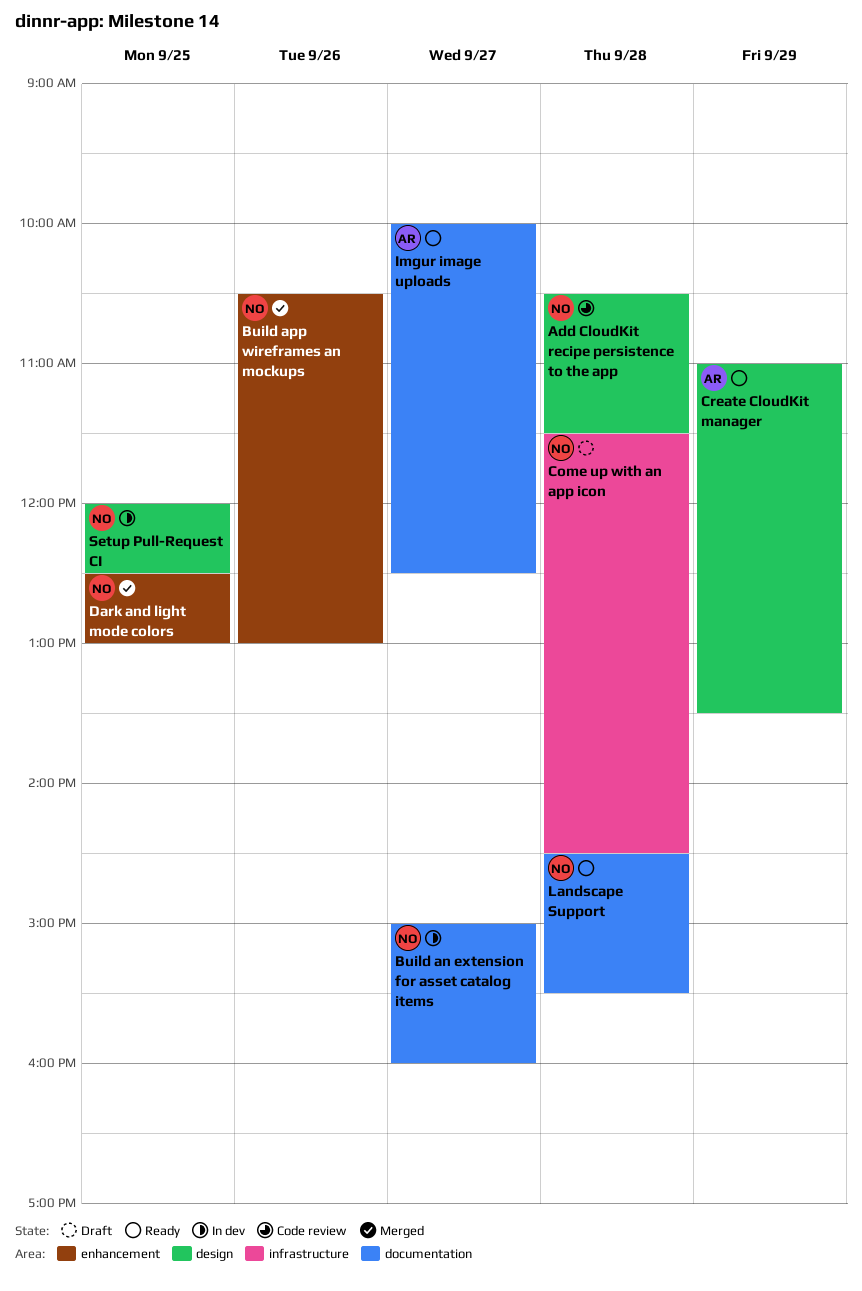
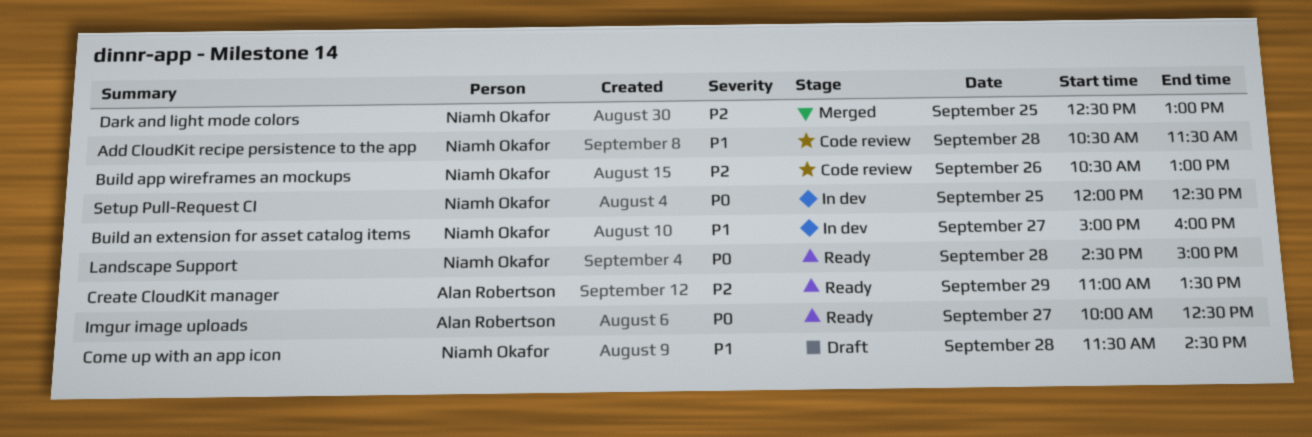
Build app wireframes an mockups, status: Merged -> Code review
Landscape Support, ends: 15:30 -> 15:00

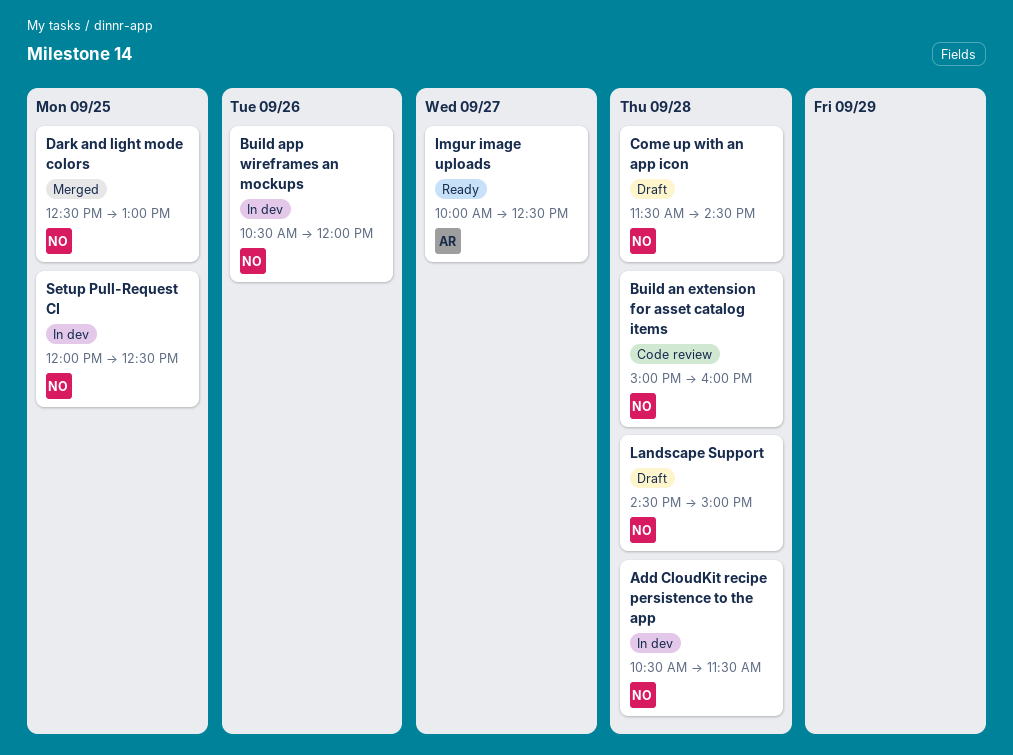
Add CloudKit recipe persistence to the app, status: Code review -> In dev
Build an extension for asset catalog items, status: In dev -> Code review
Build an extension for asset catalog items, day: Sep 27 -> Sep 28
Build app wireframes an mockups, status: Code review -> In dev
Build app wireframes an mockups, ends: 13:00 -> 12:00
Create CloudKit manager: present -> none
Landscape Support, status: Ready -> Draft

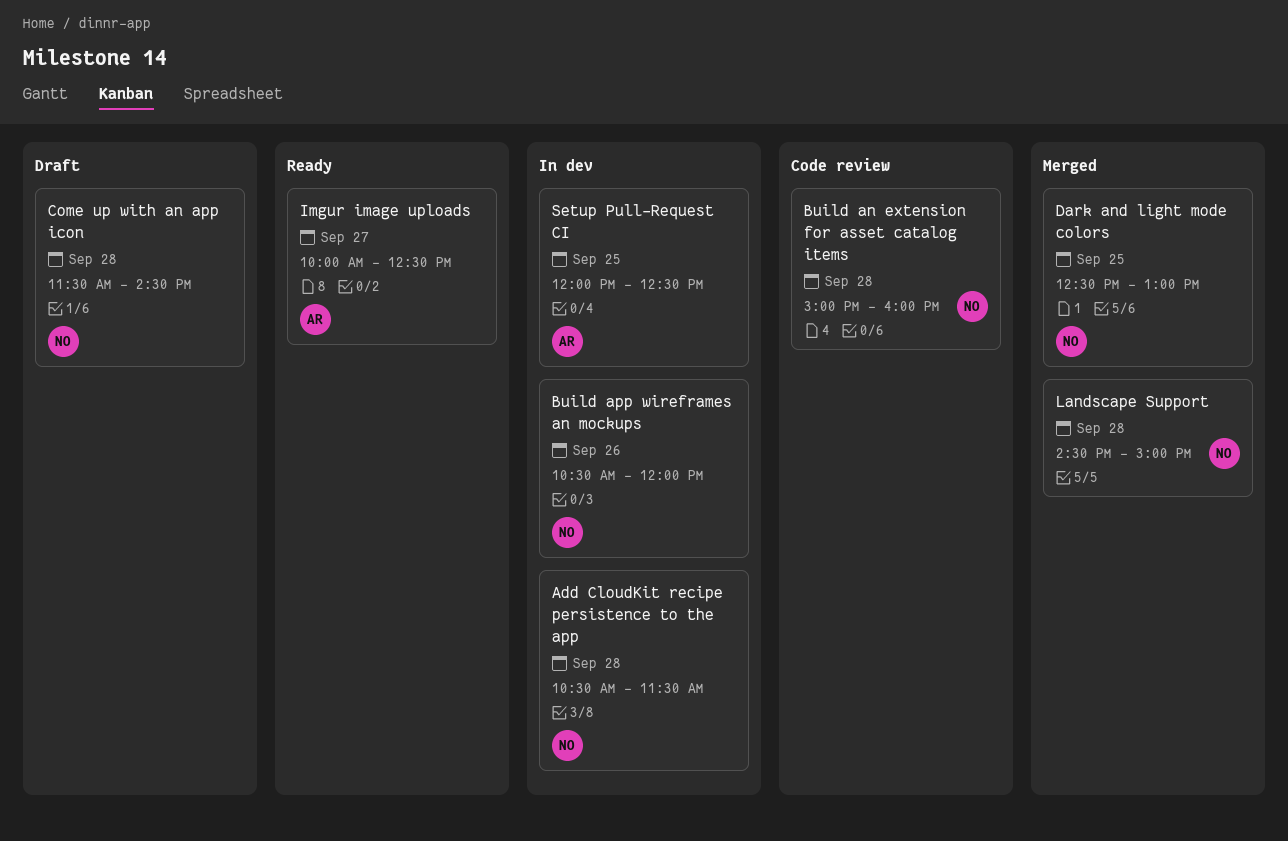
Landscape Support, status: Draft -> Merged
Setup Pull-Request CI, owner: NO -> AR

